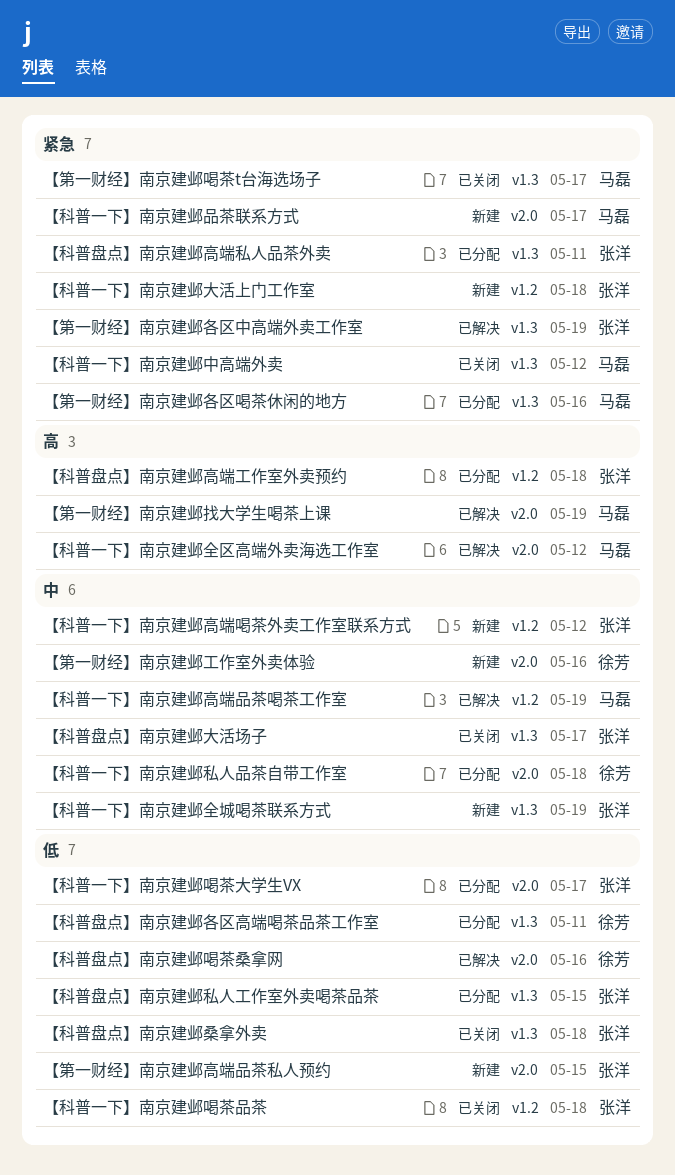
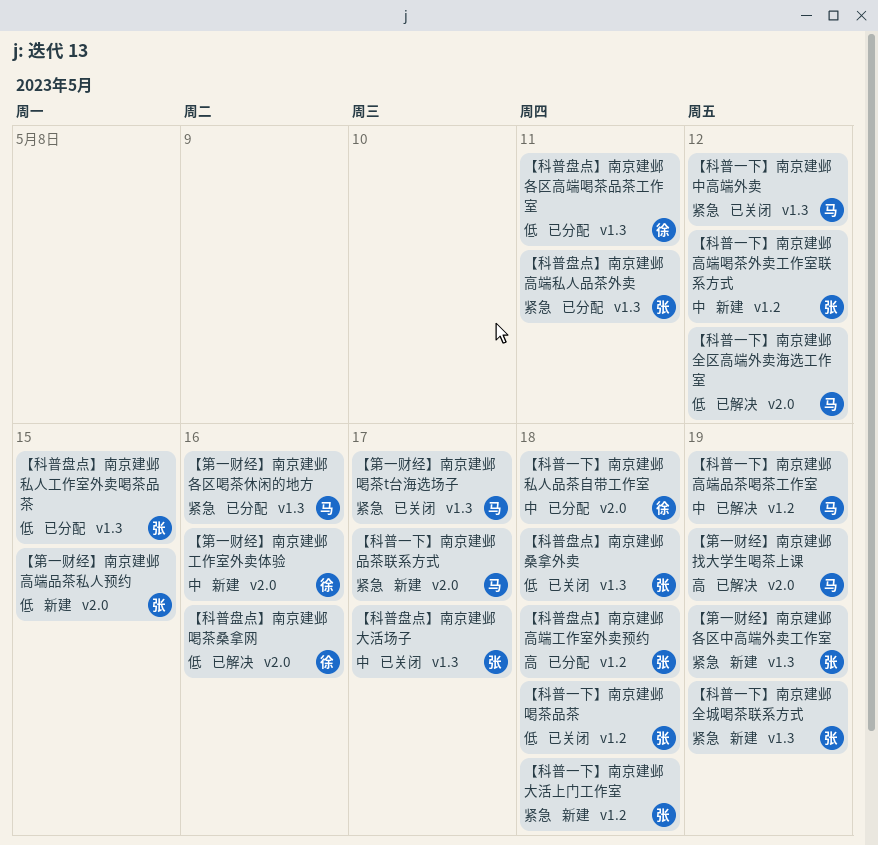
【科普一下】南京建邺全区高端外卖海选工作室, priority: 高 -> 低
【科普一下】南京建邺全城喝茶联系方式, priority: 中 -> 紧急
【科普一下】南京建邺喝茶大学生VX: present -> none
【第一财经】南京建邺各区中高端外卖工作室, status: 已解决 -> 新建

